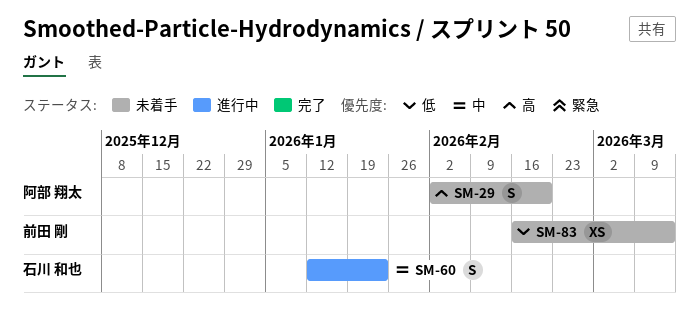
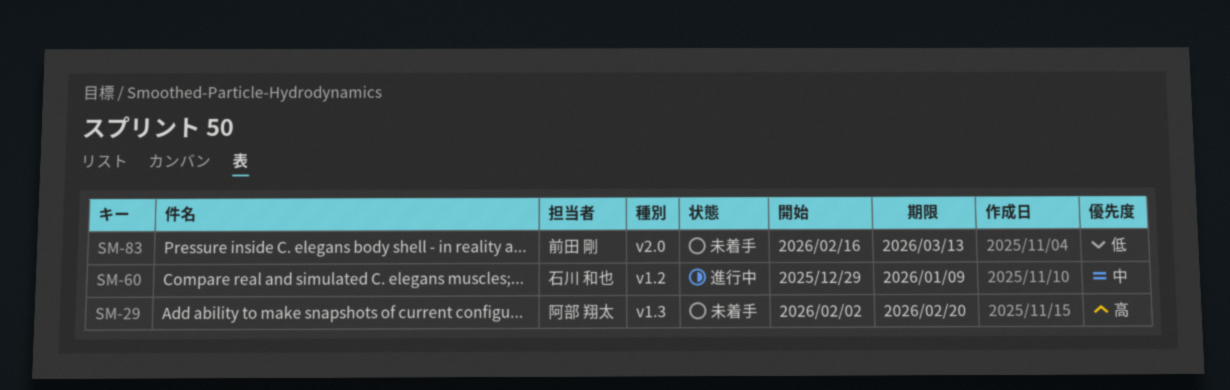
SM-60, start: Jan 12 -> Dec 29
SM-60, due: Jan 23 -> Jan 9

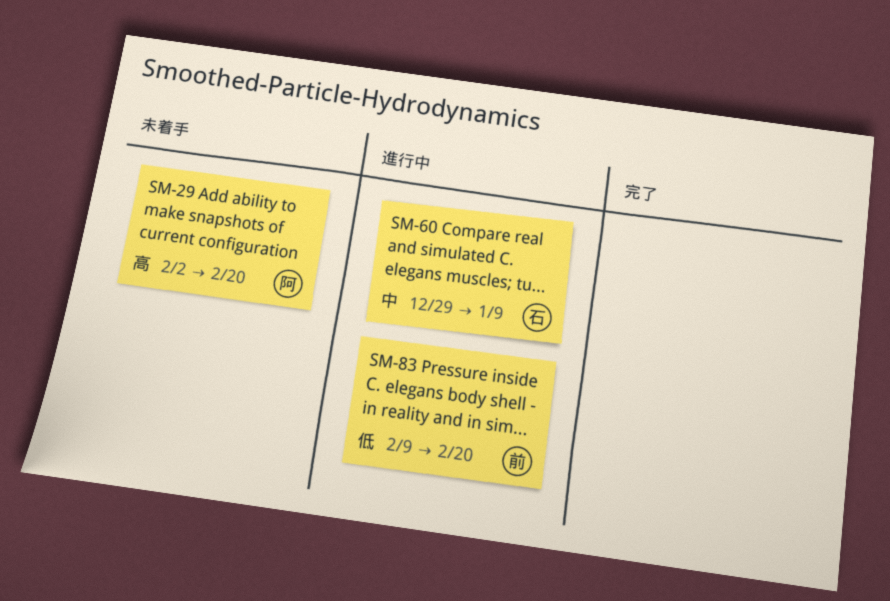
SM-83, status: 未着手 -> 進行中
SM-83, start: Feb 16 -> Feb 9
SM-83, due: Mar 13 -> Feb 20

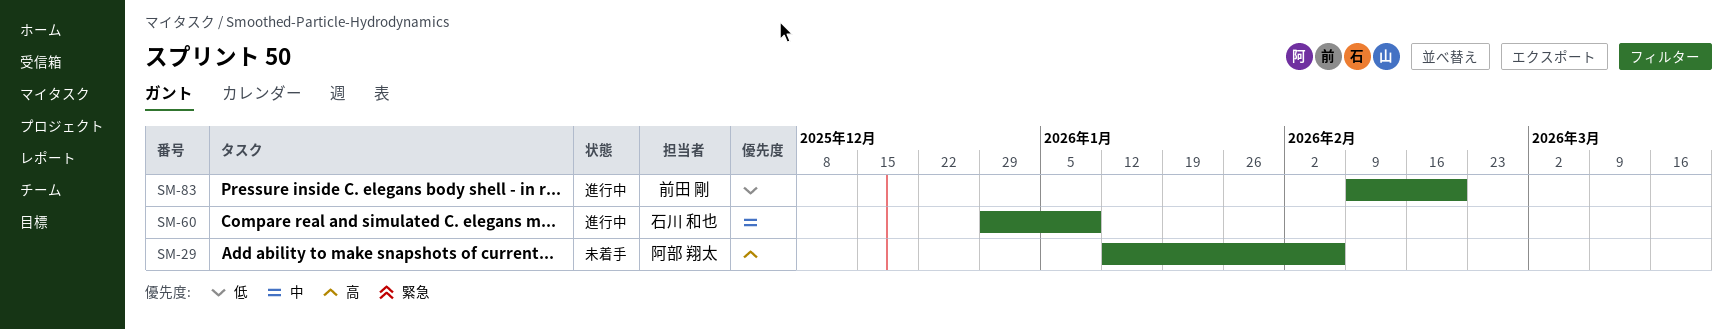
SM-29, start: Feb 2 -> Jan 12
SM-29, due: Feb 20 -> Feb 6

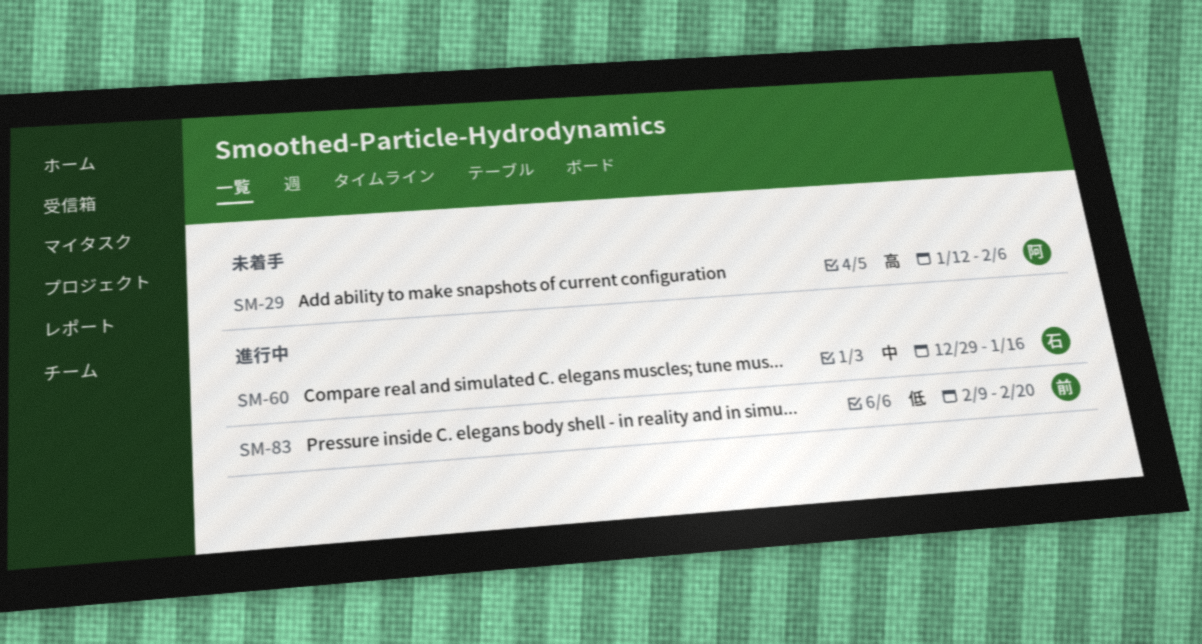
SM-60, due: Jan 9 -> Jan 16

